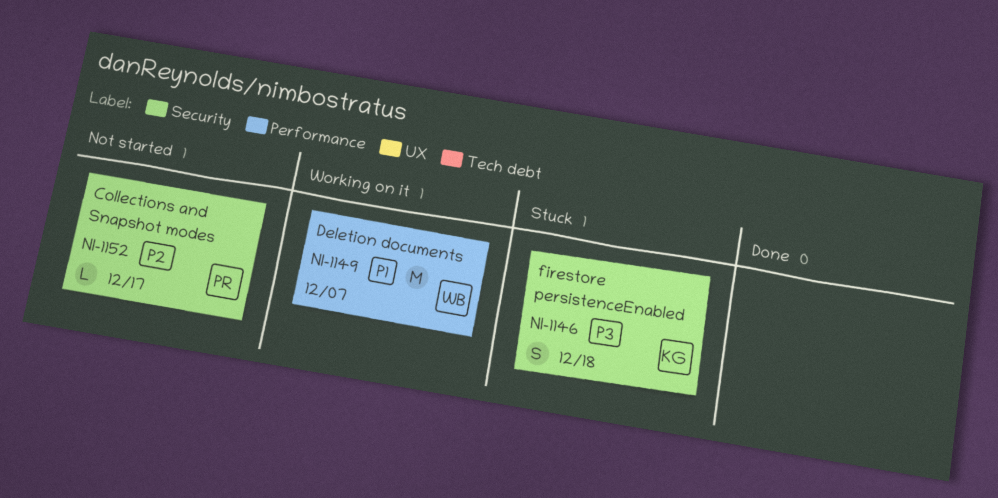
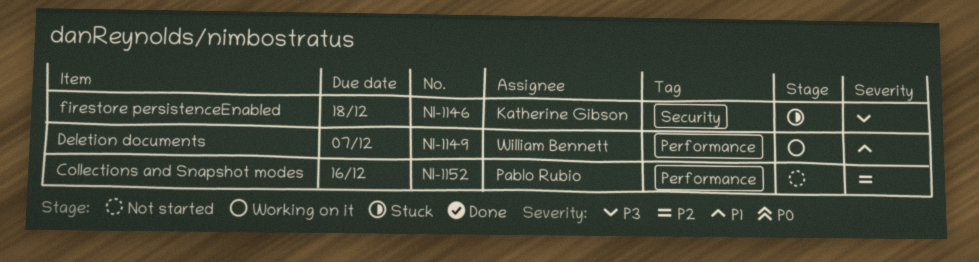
NI-1152, label: Security -> Performance
NI-1152, due: Dec 17 -> Dec 16

